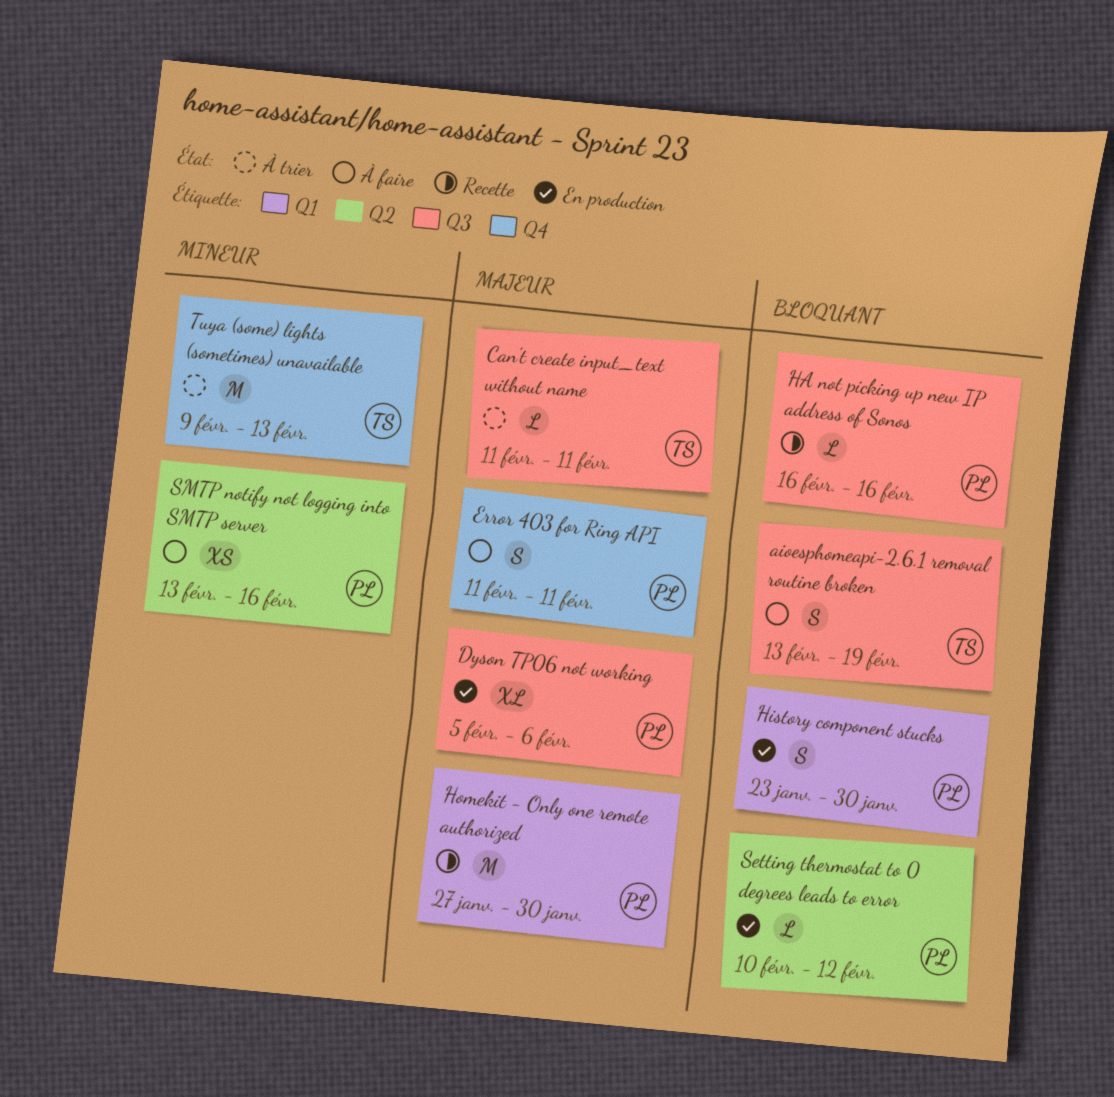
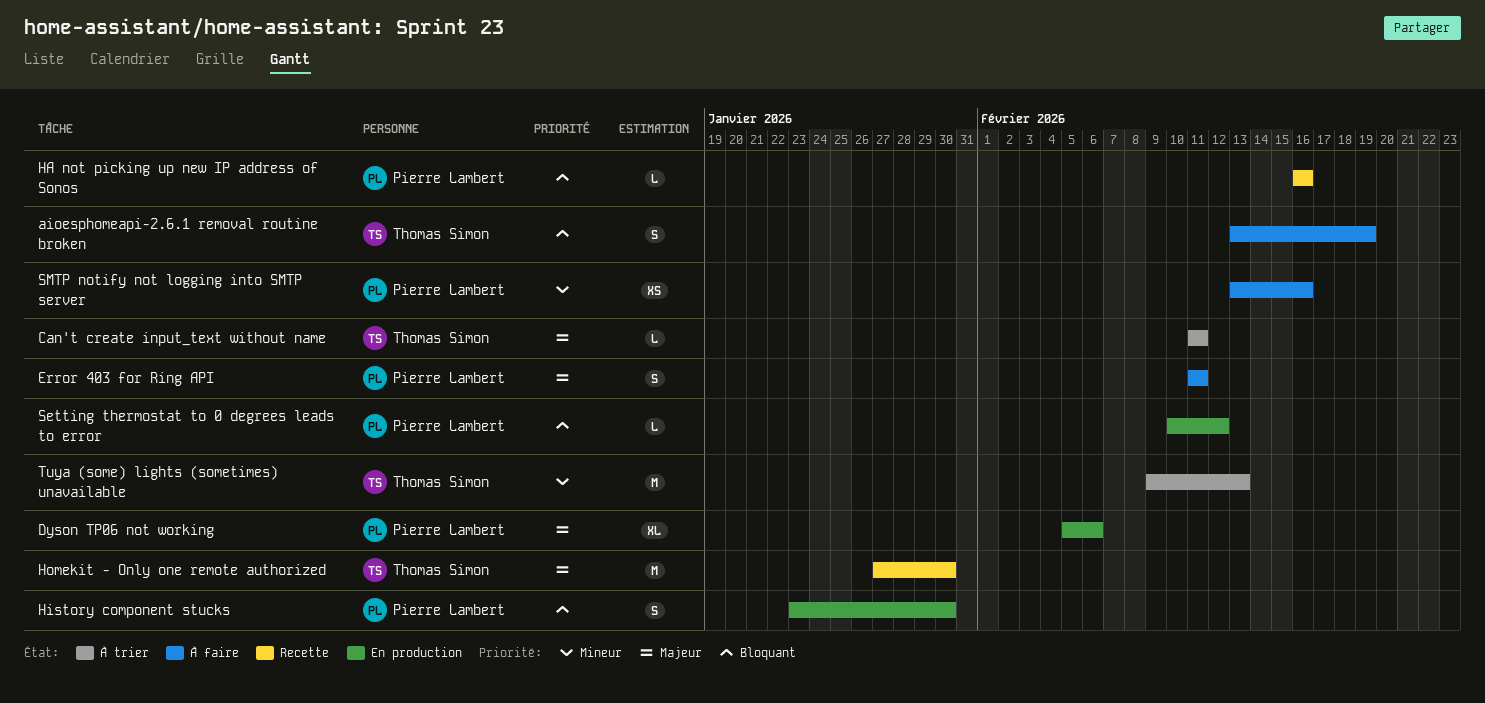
Homekit - Only one remote authorized, owner: Pierre Lambert -> Thomas Simon

